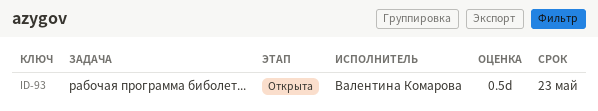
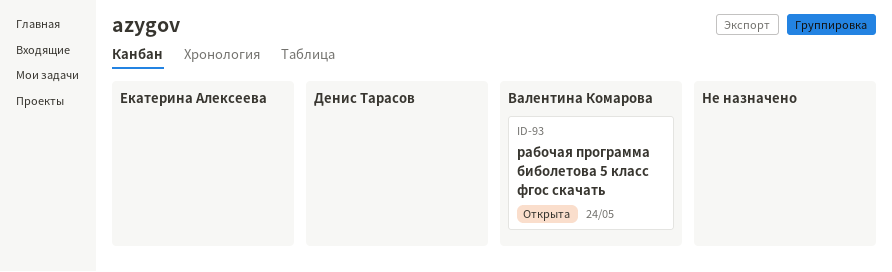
ID-93, due: May 23 -> May 24

